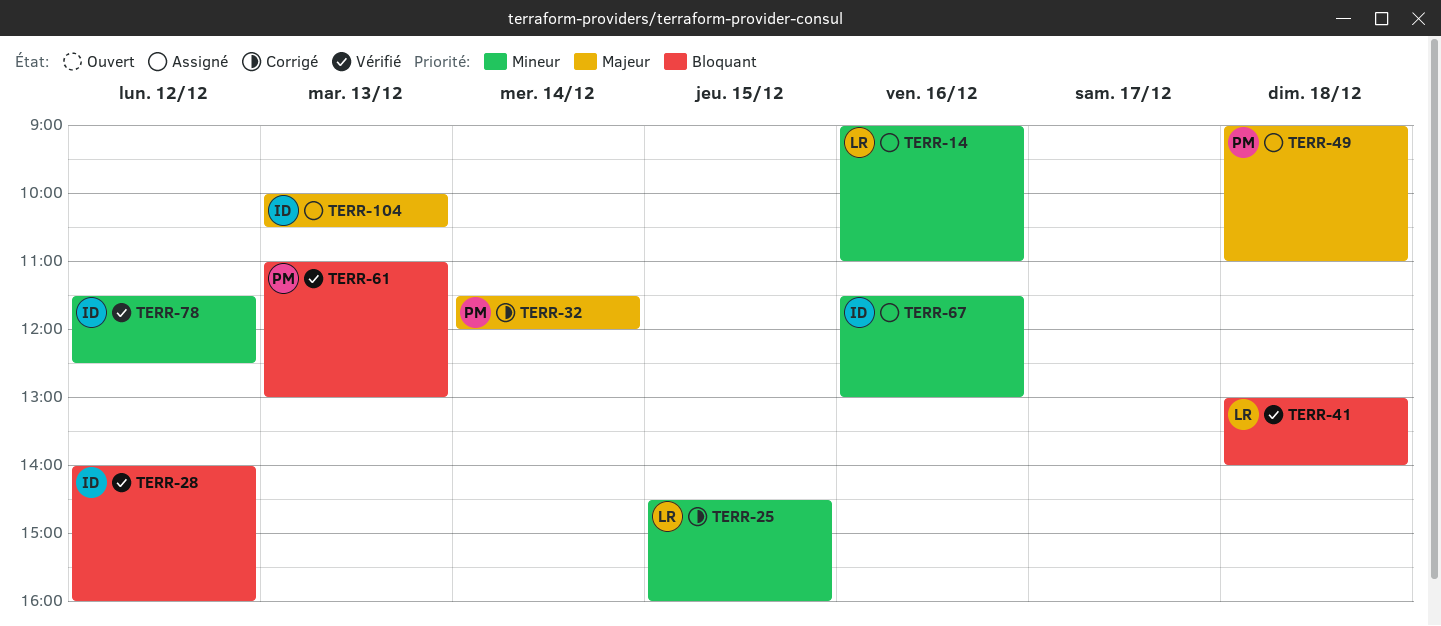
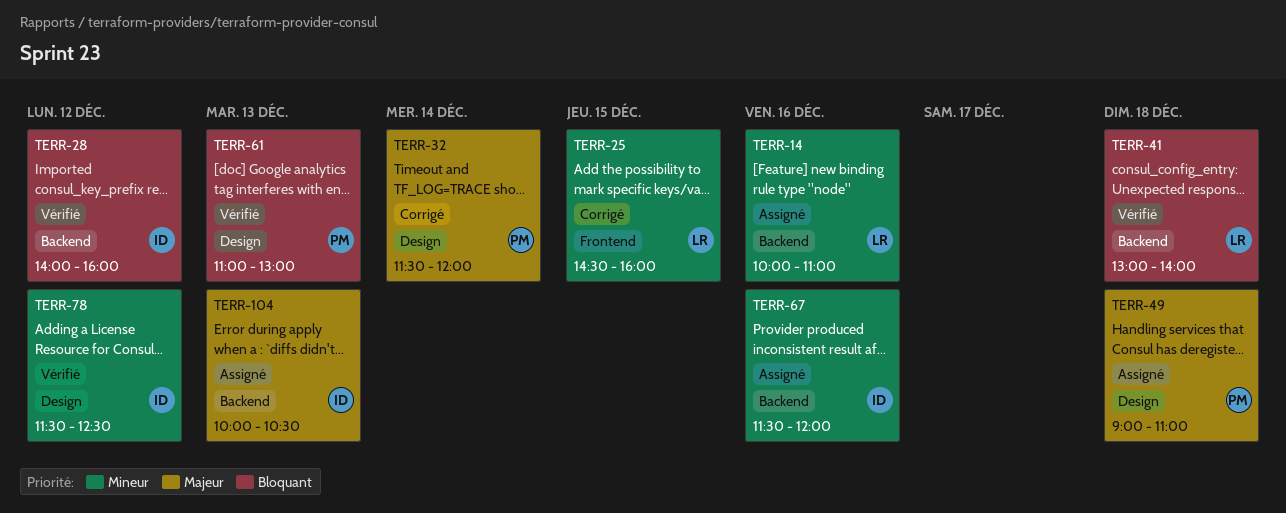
TERR-14, begins: 09:00 -> 10:00
TERR-67, ends: 13:00 -> 12:00

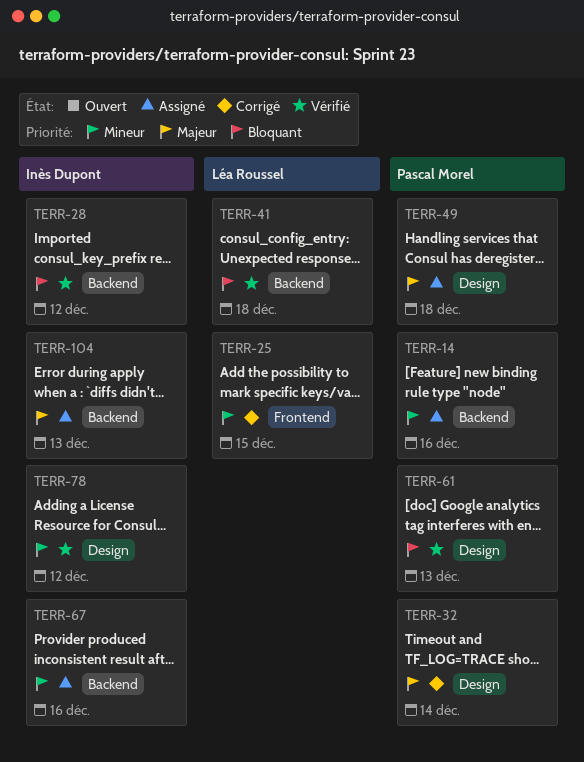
TERR-14, owner: Léa Roussel -> Pascal Morel

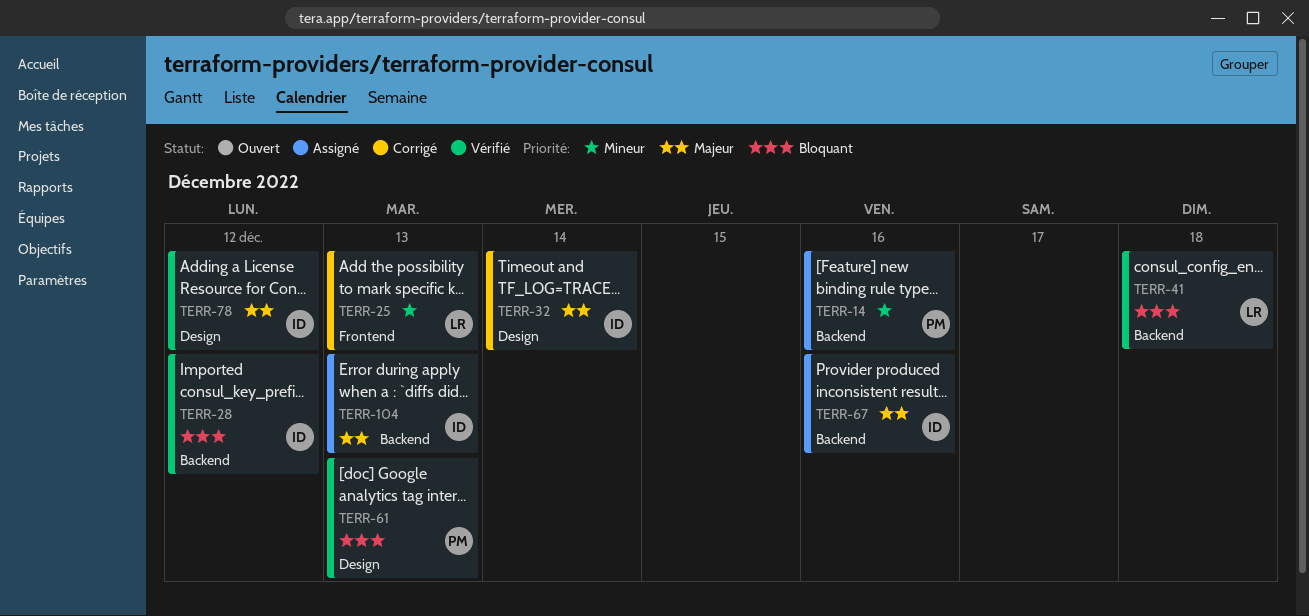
TERR-25, day: Dec 15 -> Dec 13
TERR-32, owner: Pascal Morel -> Inès Dupont
TERR-49: present -> none
TERR-67, priority: Mineur -> Majeur
TERR-78, priority: Mineur -> Majeur

